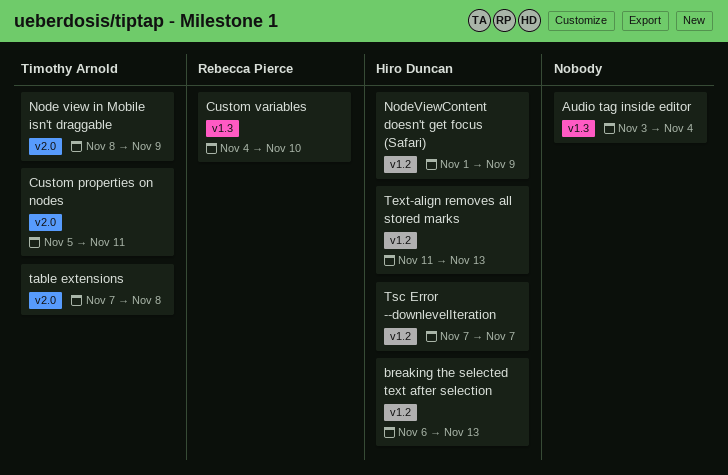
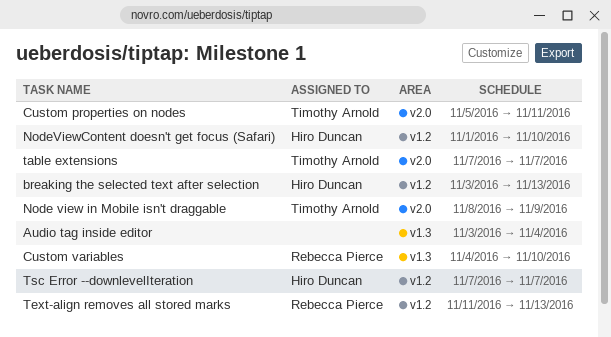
breaking the selected text after selection, start: Nov 6 -> Nov 3
NodeViewContent doesn't get focus (Safari), due: Nov 9 -> Nov 10
table extensions, due: Nov 8 -> Nov 7
Text-align removes all stored marks, owner: Hiro Duncan -> Rebecca Pierce

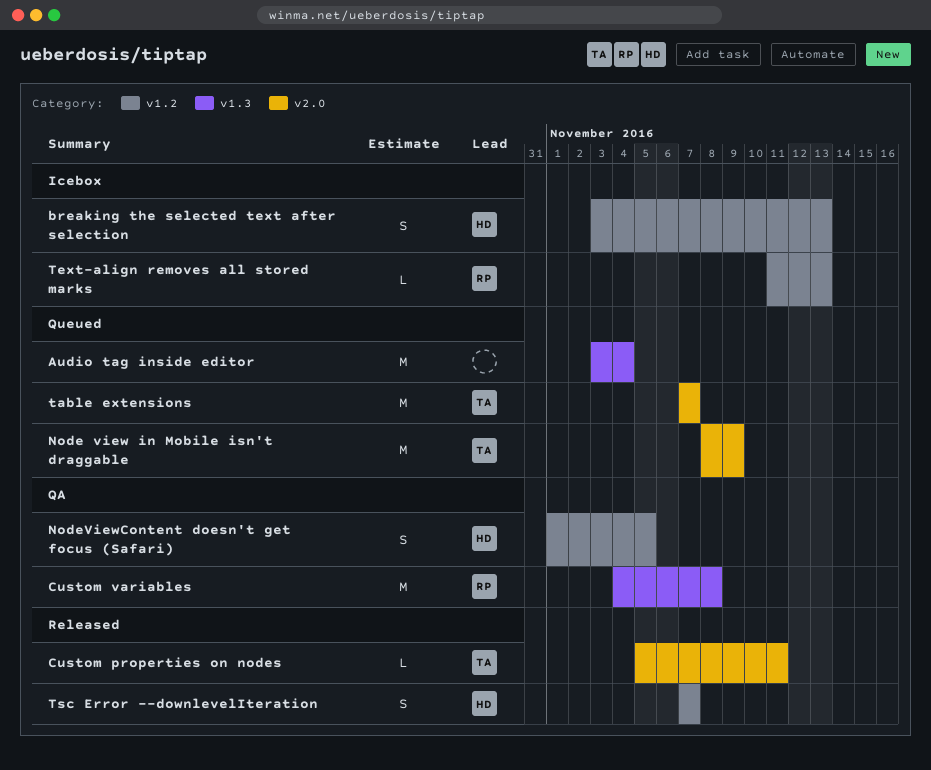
Custom variables, due: Nov 10 -> Nov 8
NodeViewContent doesn't get focus (Safari), due: Nov 10 -> Nov 5

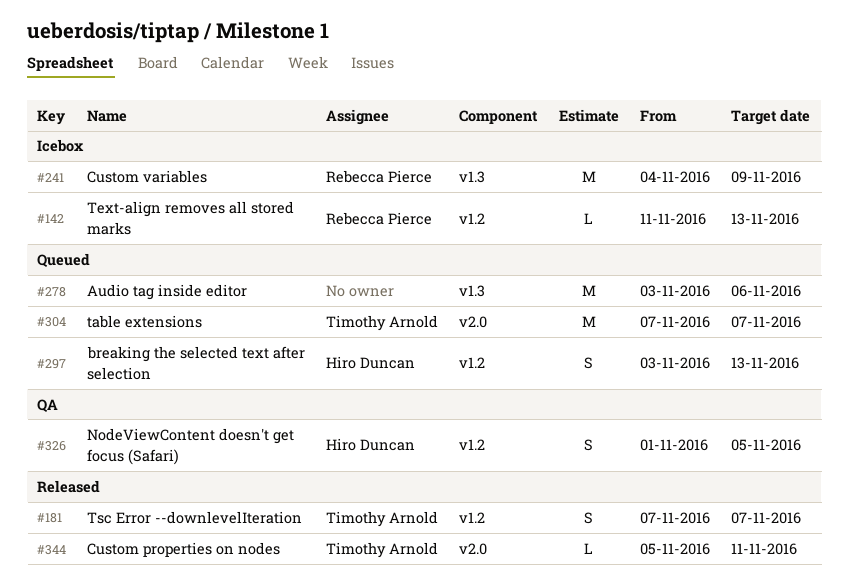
Audio tag inside editor, due: Nov 4 -> Nov 6
breaking the selected text after selection, status: Icebox -> Queued
Custom variables, status: QA -> Icebox
Custom variables, due: Nov 8 -> Nov 9
Node view in Mobile isn't draggable: present -> none
Tsc Error --downlevelIteration, owner: Hiro Duncan -> Timothy Arnold

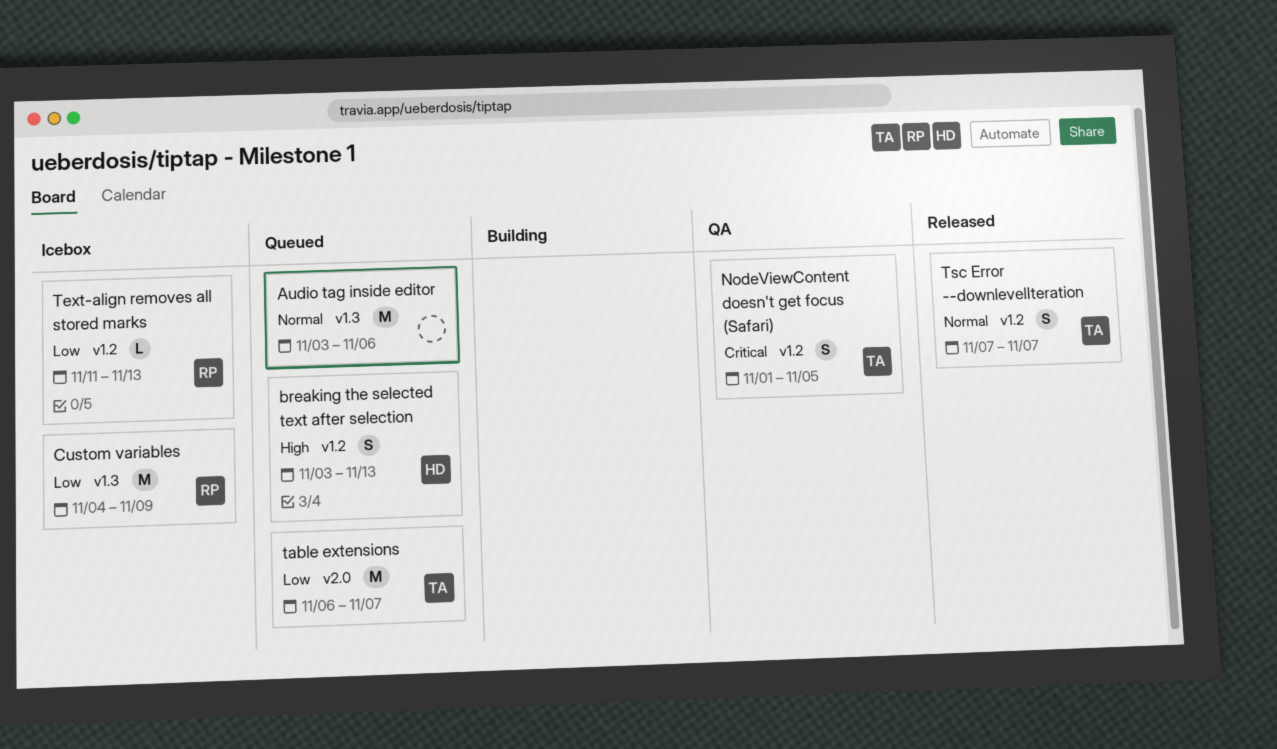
Custom properties on nodes: present -> none
NodeViewContent doesn't get focus (Safari), owner: Hiro Duncan -> Timothy Arnold
table extensions, start: Nov 7 -> Nov 6

